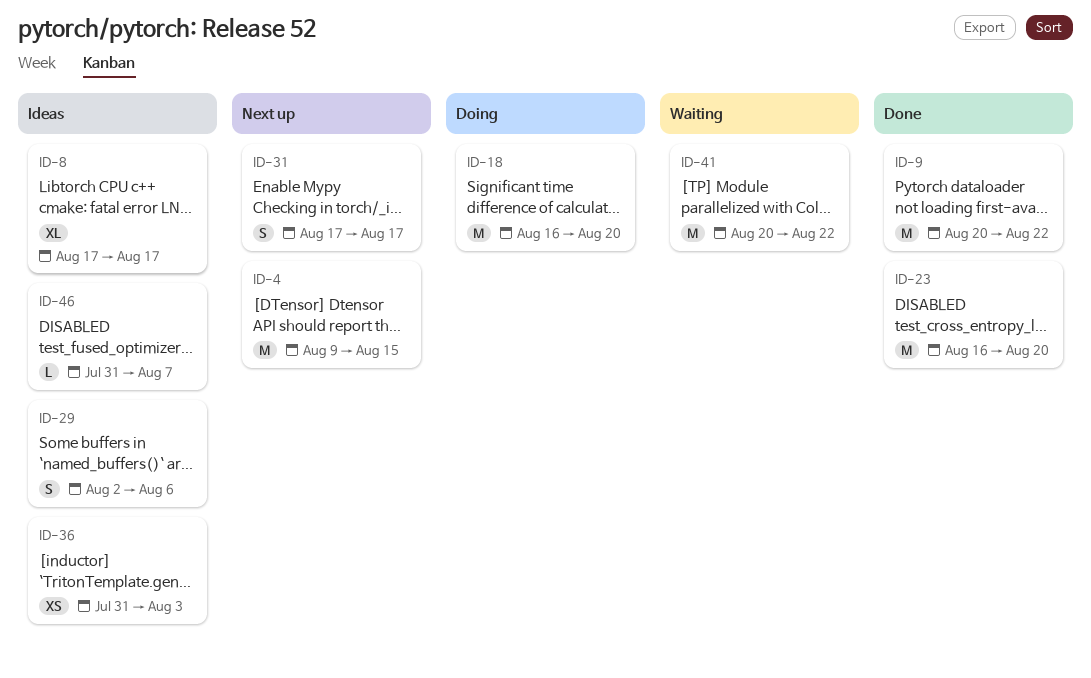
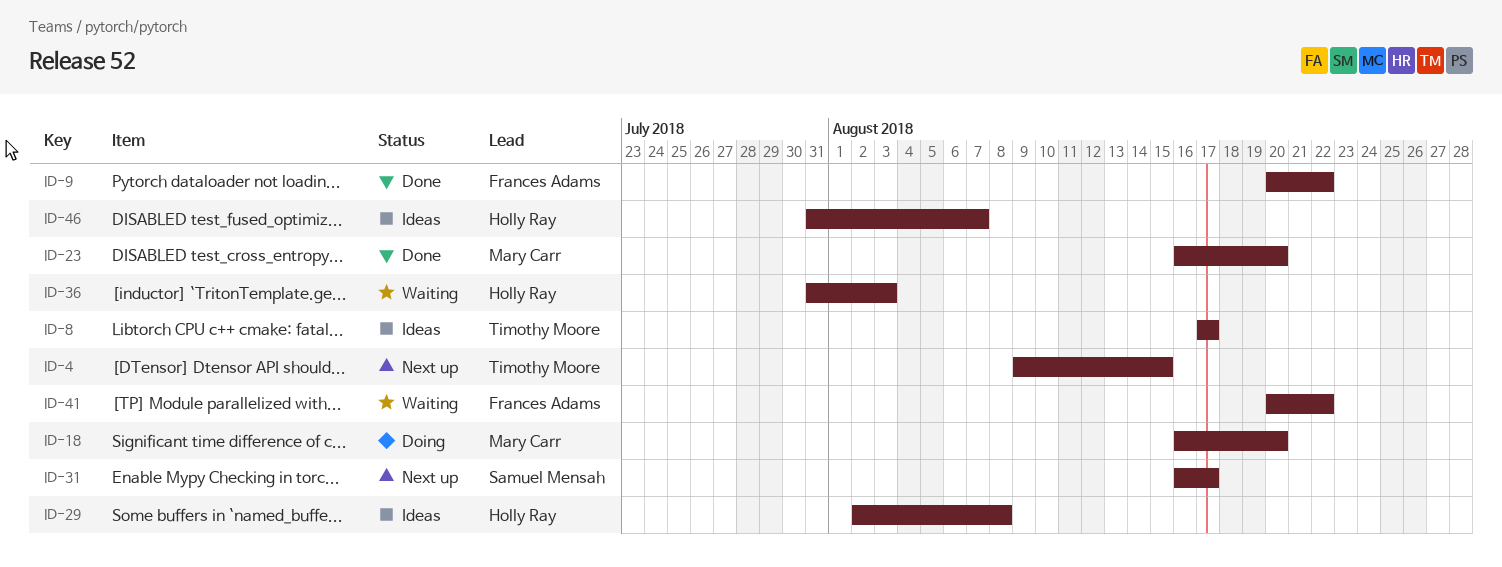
ID-29, due: Aug 6 -> Aug 8
ID-31, start: Aug 17 -> Aug 16
ID-36, status: Ideas -> Waiting

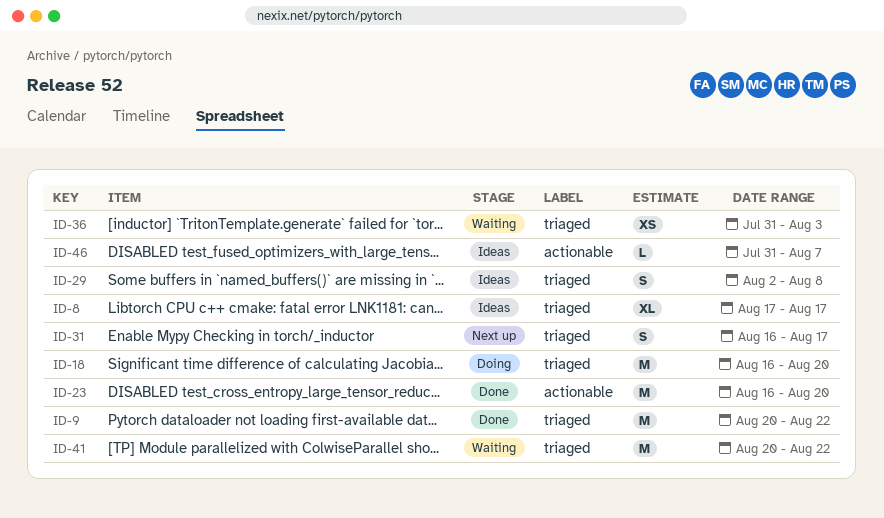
ID-4: present -> none

